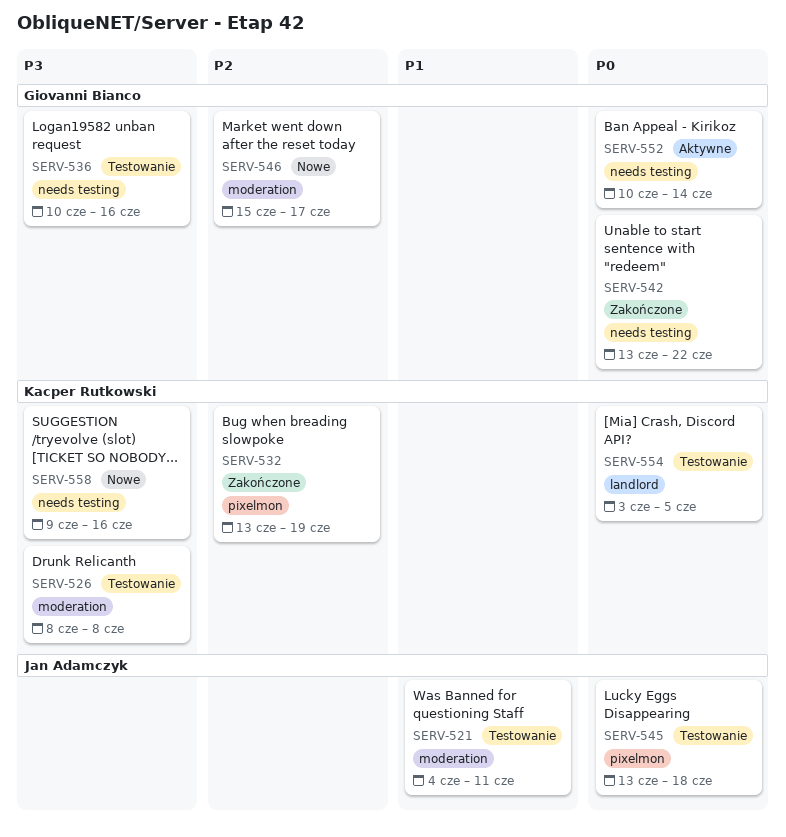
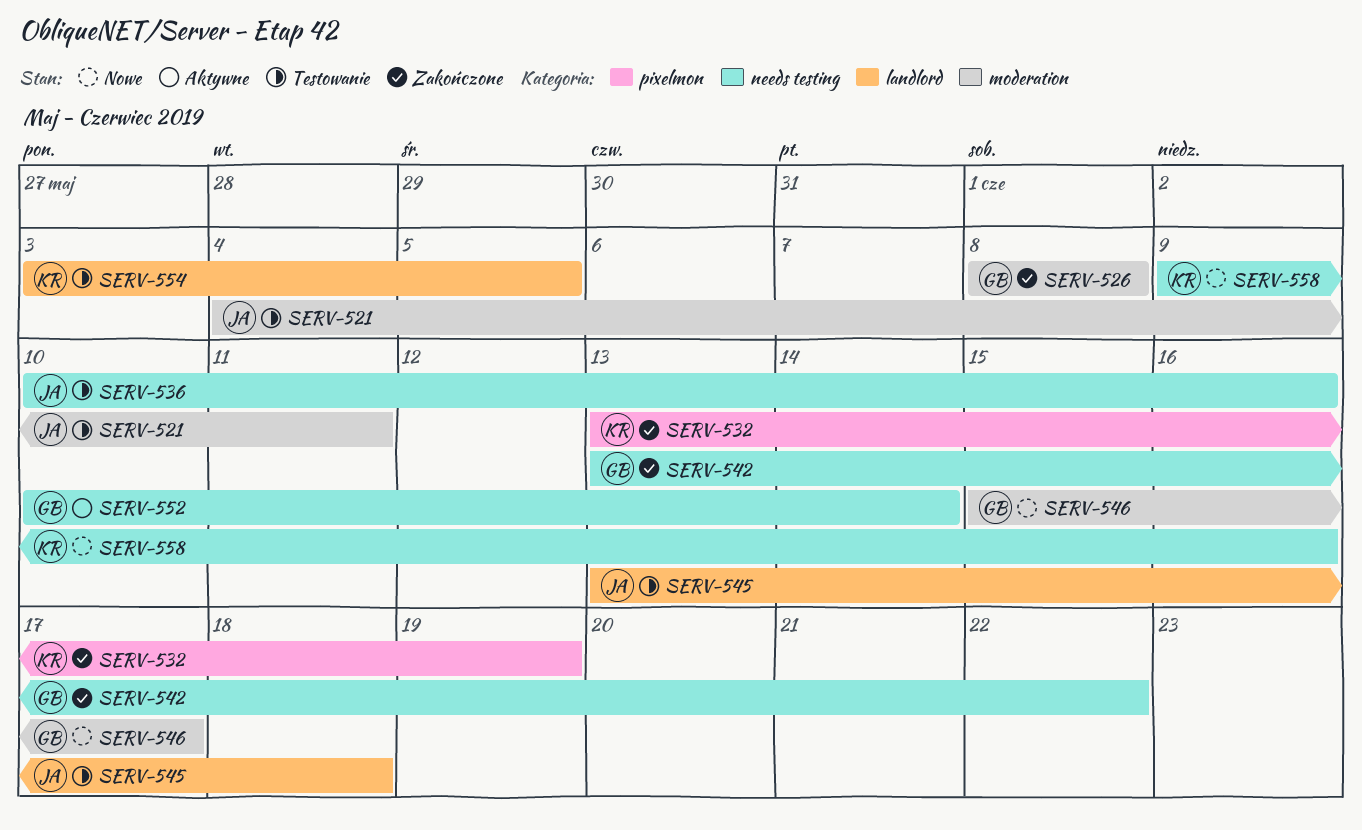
SERV-526, status: Testowanie -> Zakończone
SERV-526, owner: Kacper Rutkowski -> Giovanni Bianco
SERV-536, owner: Giovanni Bianco -> Jan Adamczyk
SERV-545, label: pixelmon -> landlord

